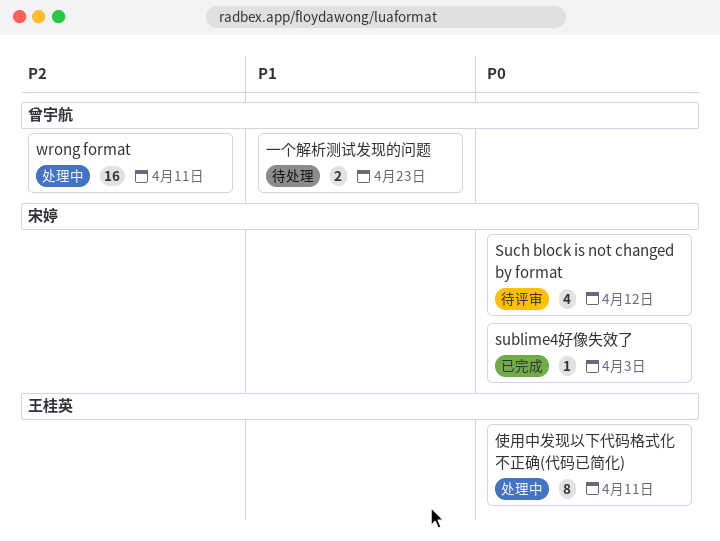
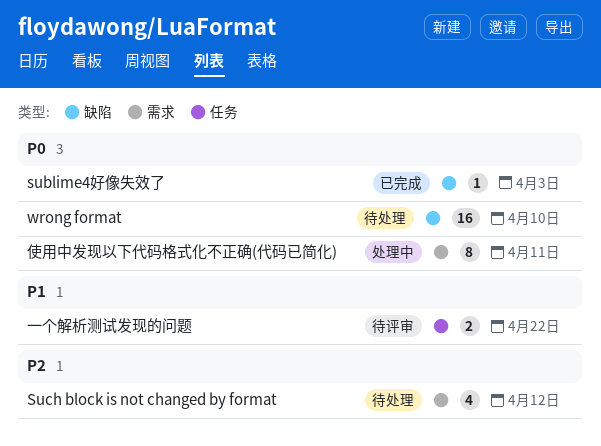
Such block is not changed by format, status: 待评审 -> 待处理
Such block is not changed by format, priority: P0 -> P2
wrong format, status: 处理中 -> 待处理
wrong format, priority: P2 -> P0
wrong format, due: Apr 11 -> Apr 10
一个解析测试发现的问题, status: 待处理 -> 待评审
一个解析测试发现的问题, due: Apr 23 -> Apr 22

